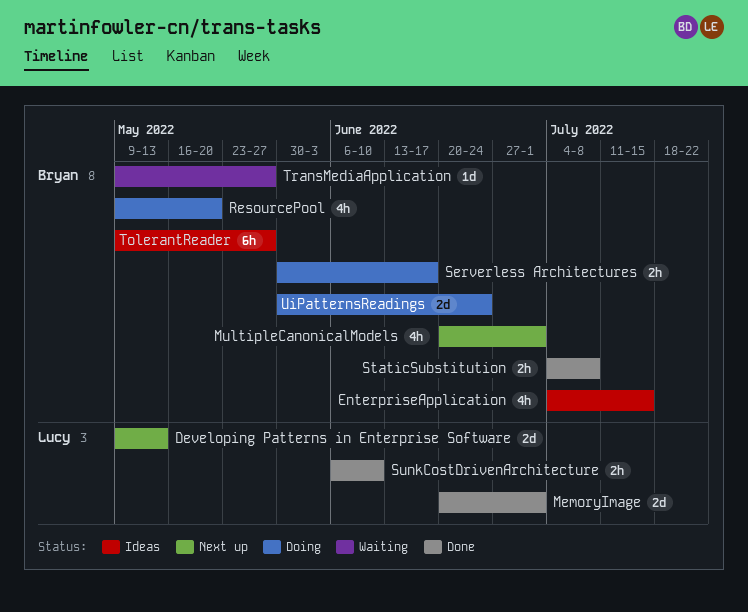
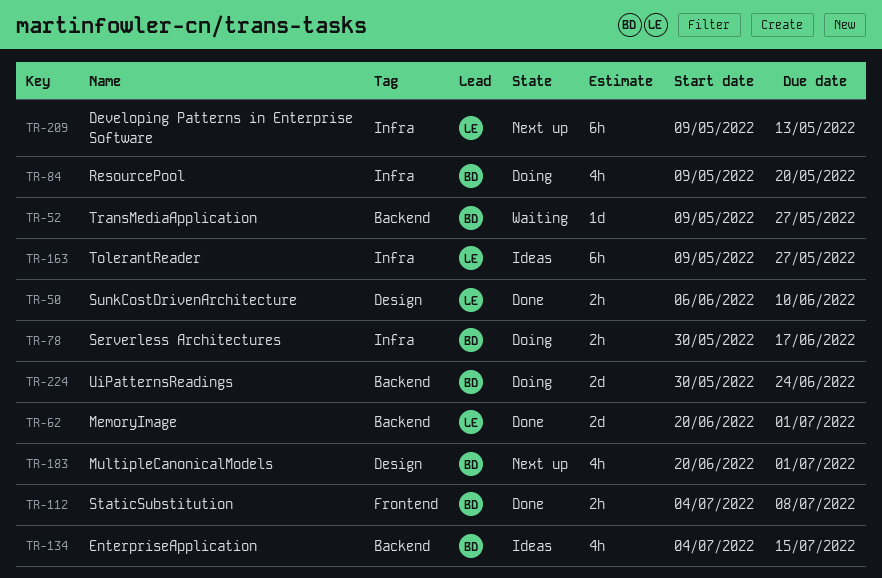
Developing Patterns in Enterprise Software, estimate: 2d -> 6h
TolerantReader, owner: Bryan -> Lucy

